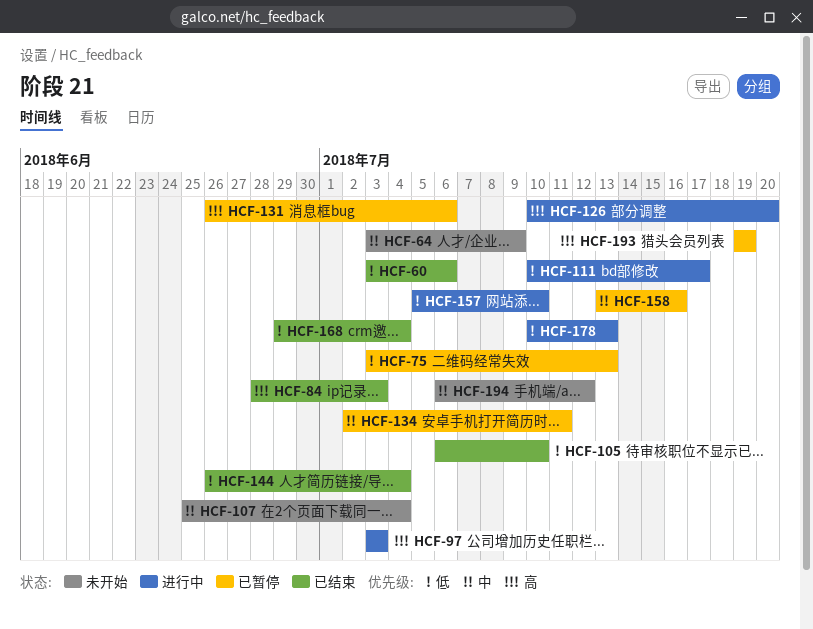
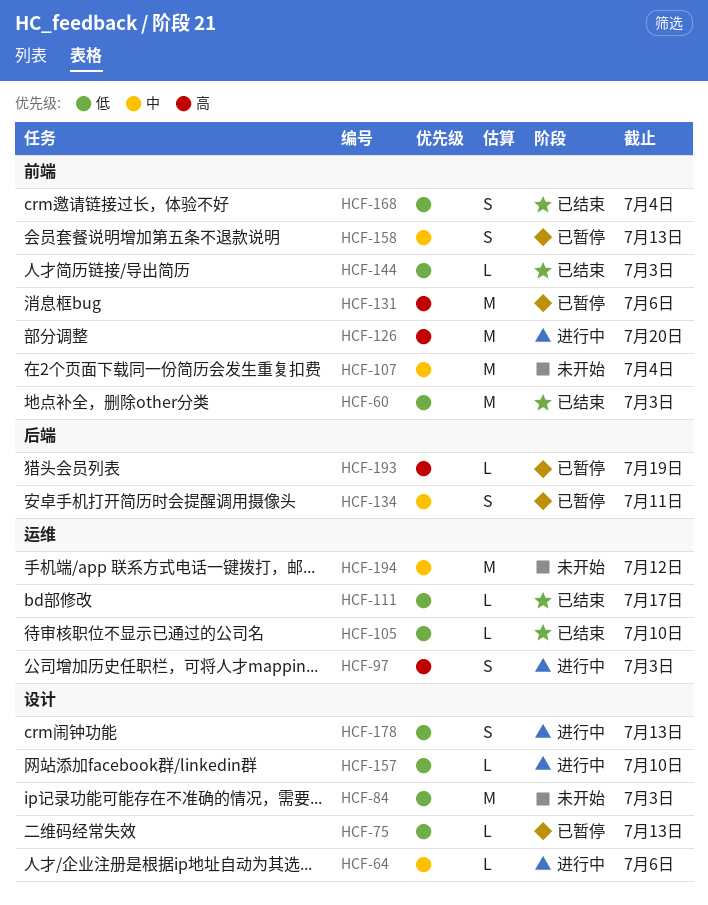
HCF-60, due: Jul 6 -> Jul 3
HCF-64, status: 未开始 -> 进行中
HCF-64, due: Jul 9 -> Jul 6
HCF-84, status: 已结束 -> 未开始
HCF-84, priority: 高 -> 低
HCF-111, status: 进行中 -> 已结束
HCF-144, due: Jul 4 -> Jul 3
HCF-158, due: Jul 16 -> Jul 13

